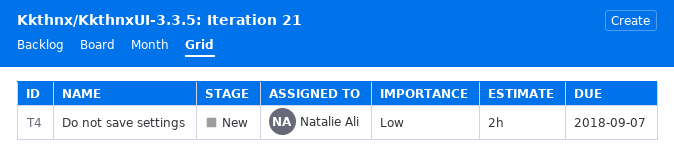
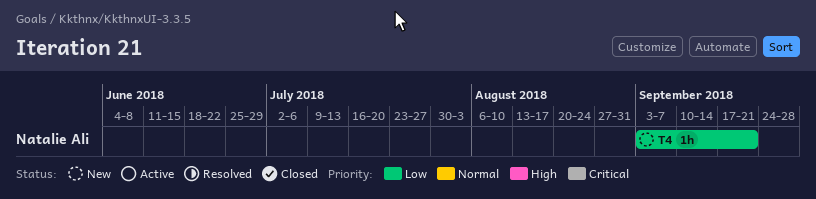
T4, estimate: 2h -> 1h
T4, due: Sep 7 -> Sep 21

